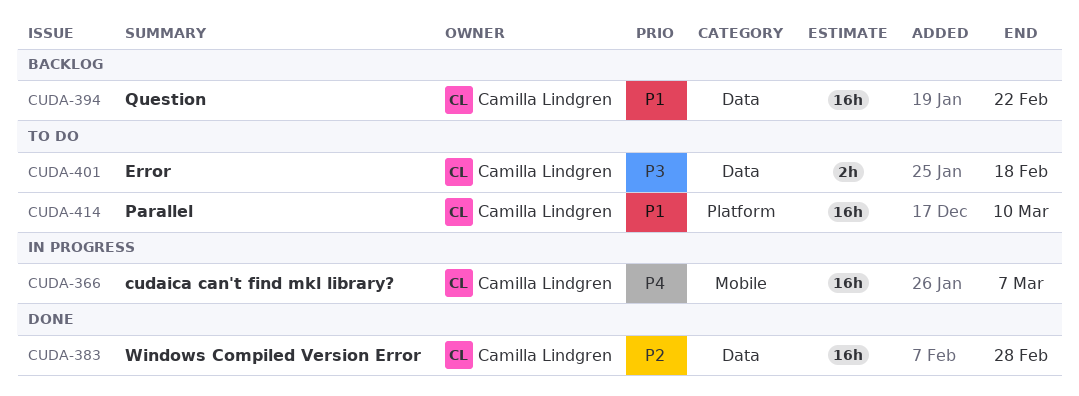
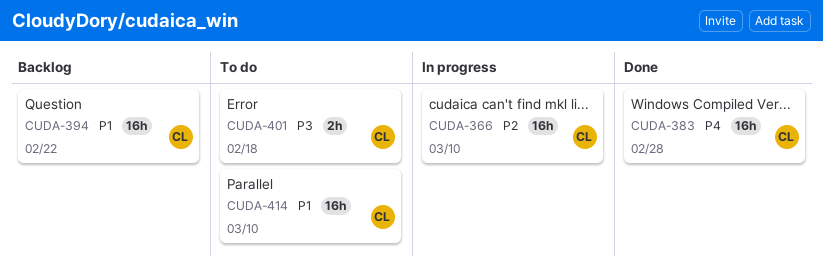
CUDA-366, priority: P4 -> P2
CUDA-366, due: Mar 7 -> Mar 10
CUDA-383, priority: P2 -> P4

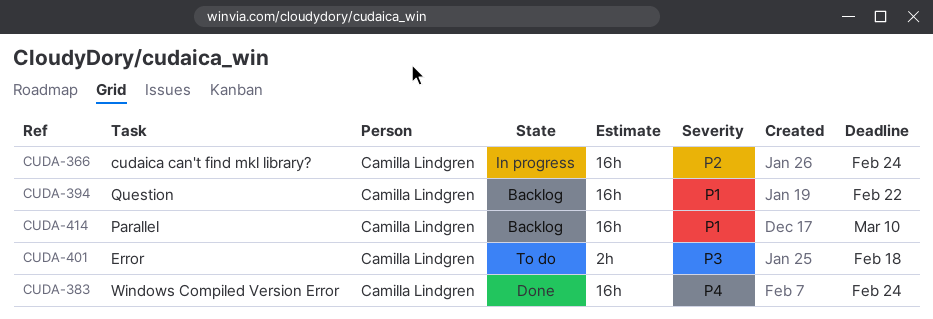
CUDA-366, due: Mar 10 -> Feb 24
CUDA-383, due: Feb 28 -> Feb 24
CUDA-414, status: To do -> Backlog

